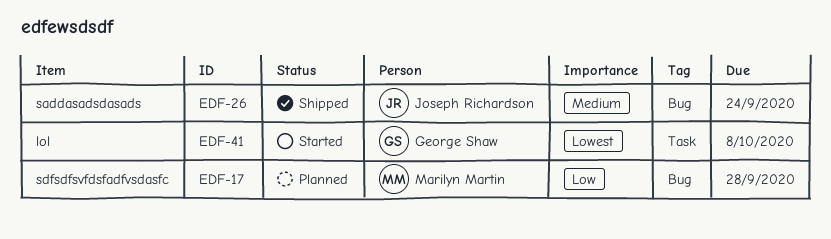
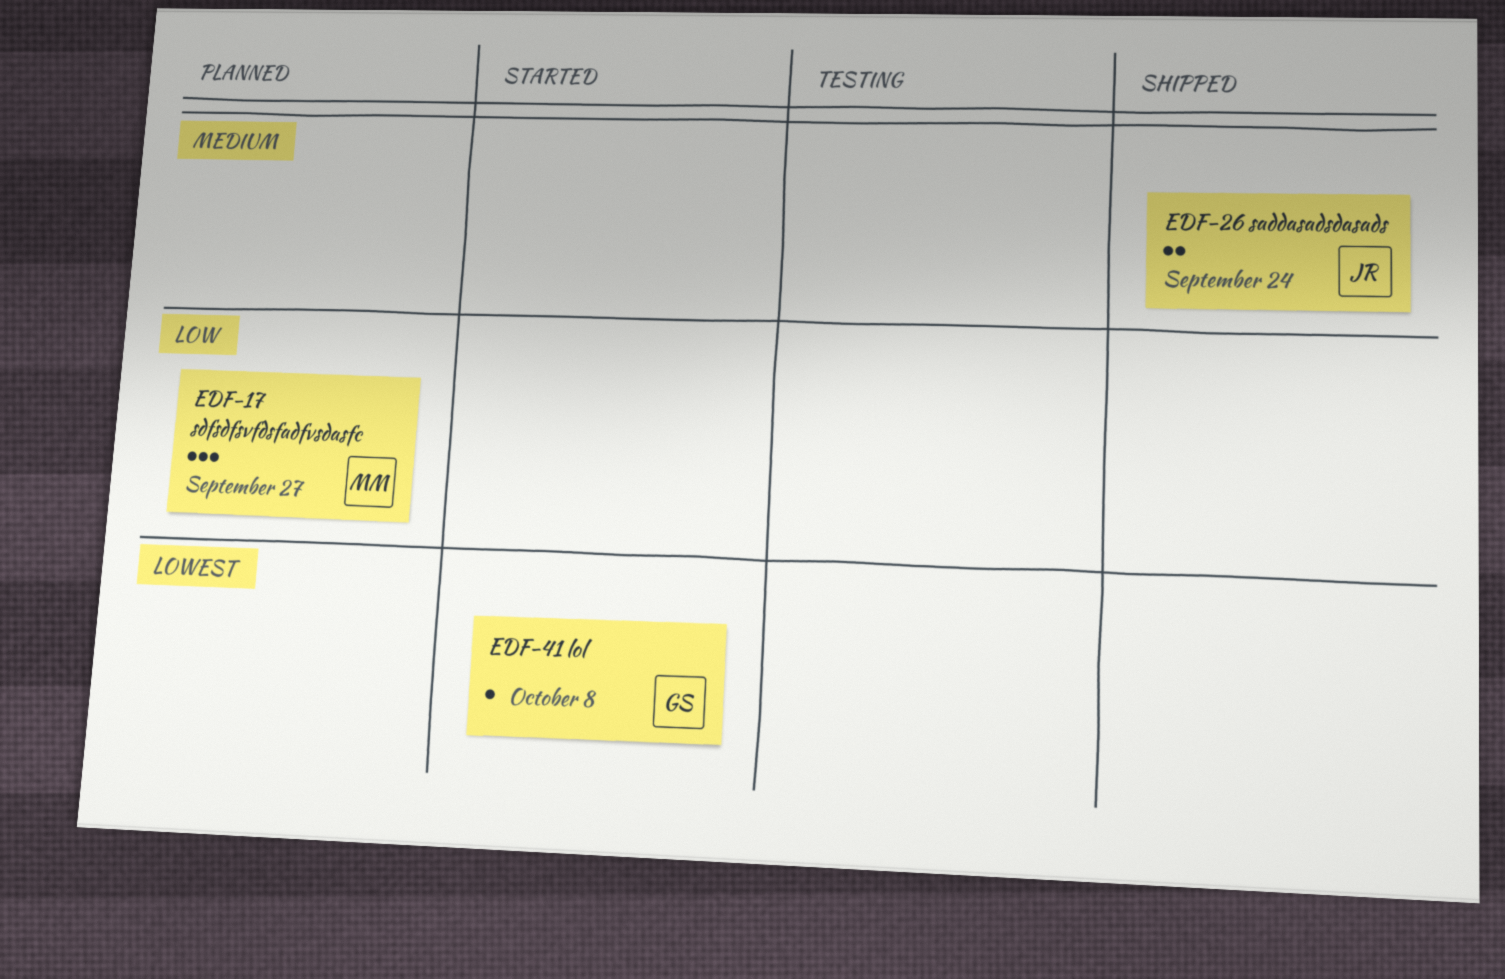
EDF-17, due: Sep 28 -> Sep 27

